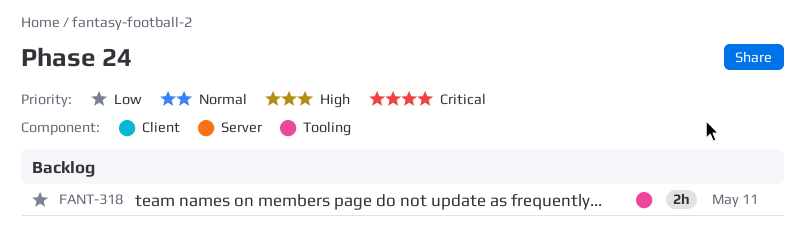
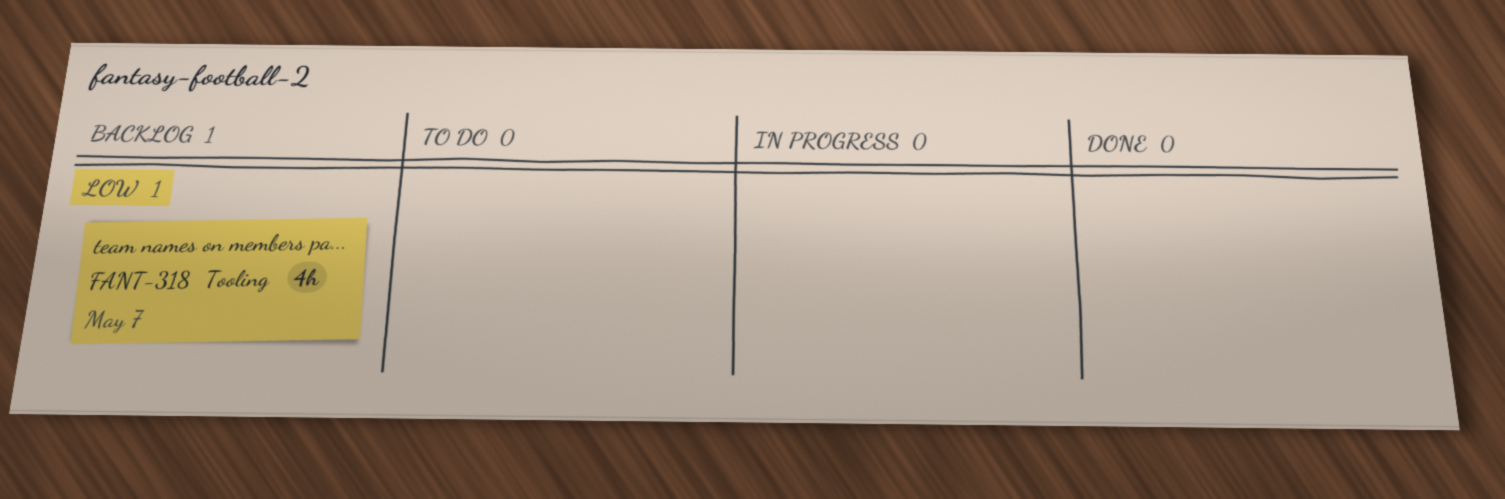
FANT-318, estimate: 2h -> 4h
FANT-318, due: May 11 -> May 7

